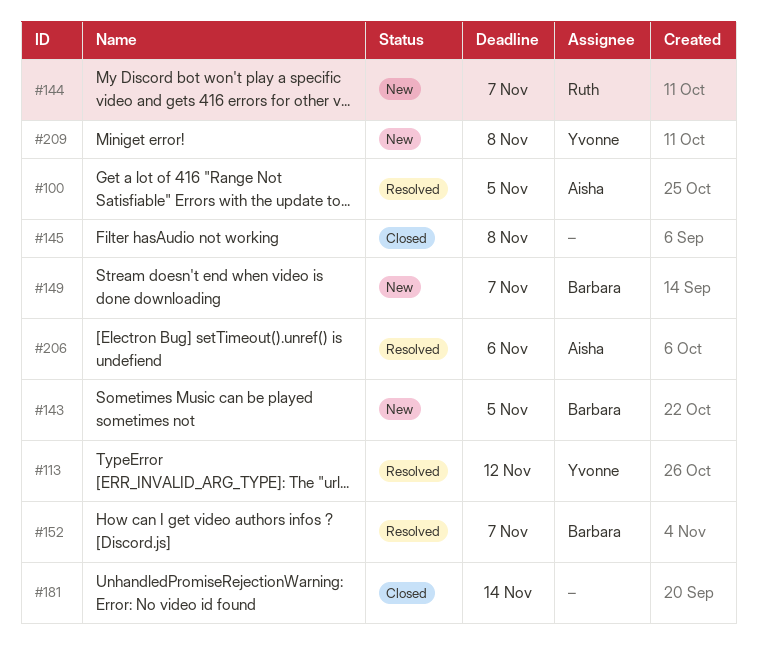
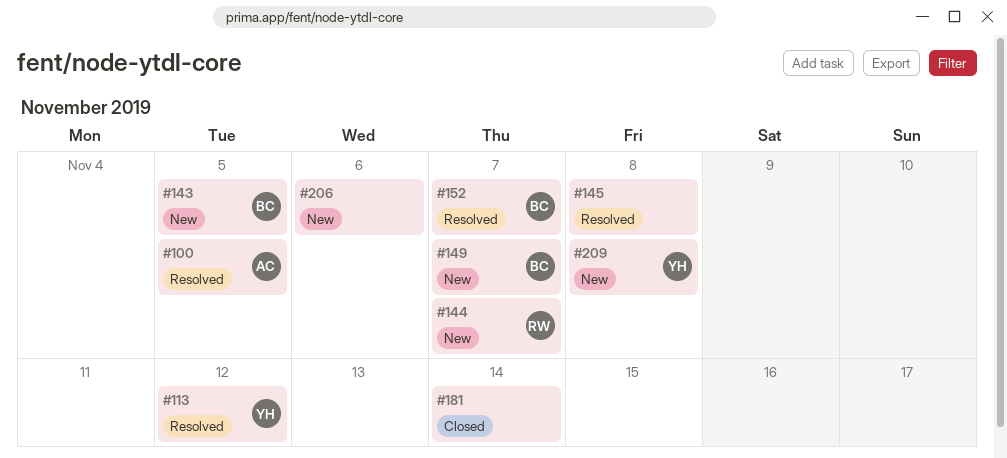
#145, status: Closed -> Resolved
#206, status: Resolved -> New
#206, owner: Aisha -> none

